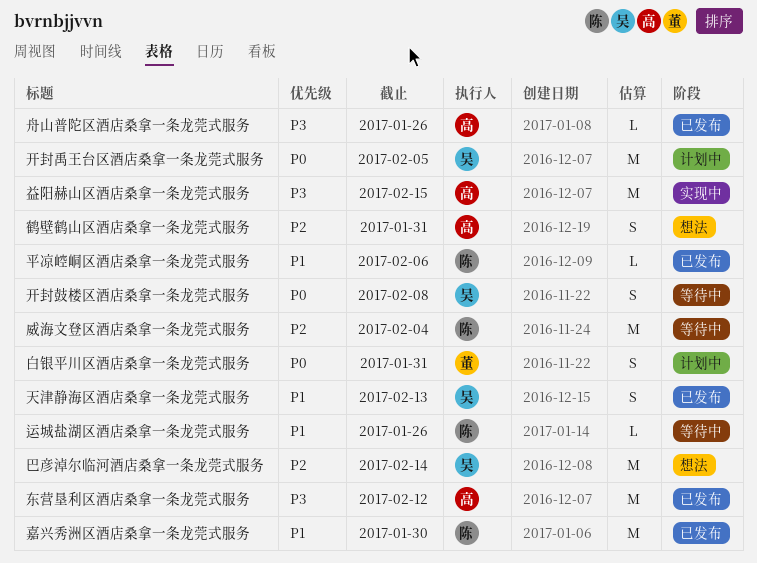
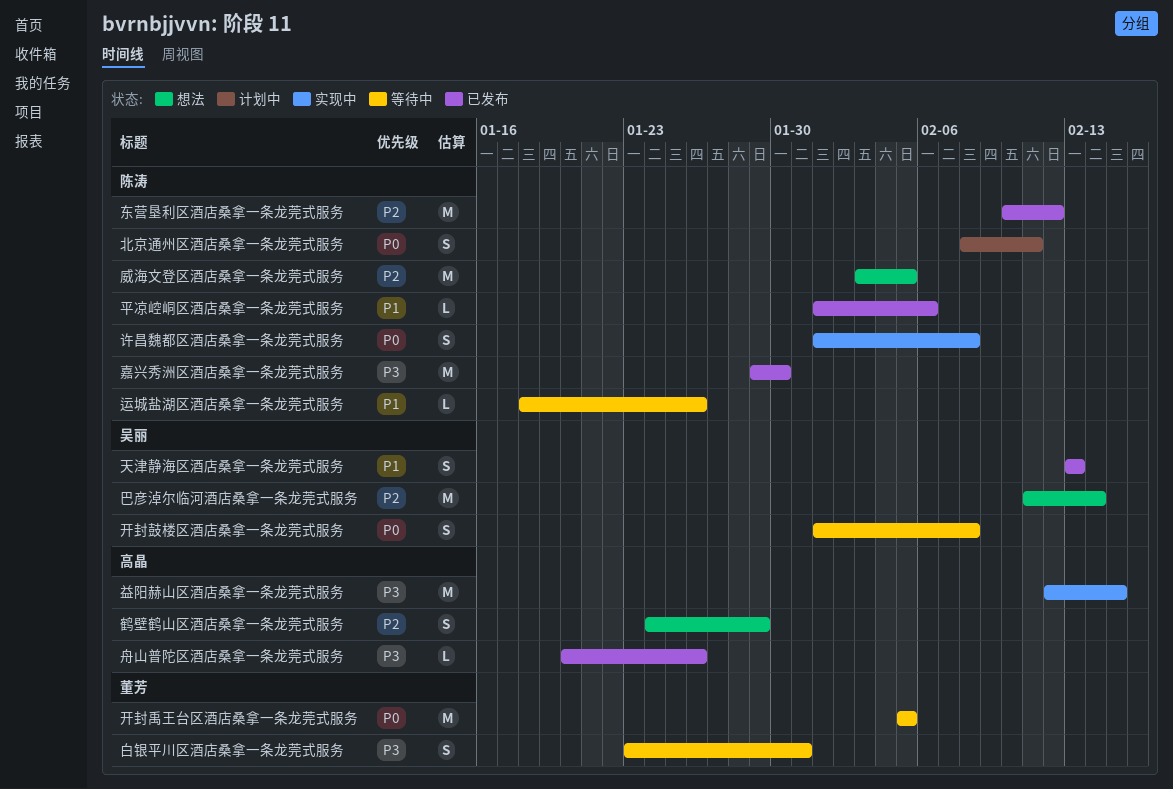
东营垦利区酒店桑拿一条龙莞式服务, owner: 高晶 -> 陈涛
东营垦利区酒店桑拿一条龙莞式服务, priority: P3 -> P2
北京通州区酒店桑拿一条龙莞式服务: none -> present
嘉兴秀洲区酒店桑拿一条龙莞式服务, priority: P1 -> P3
威海文登区酒店桑拿一条龙莞式服务, status: 等待中 -> 想法
威海文登区酒店桑拿一条龙莞式服务, due: Feb 4 -> Feb 5
开封禹王台区酒店桑拿一条龙莞式服务, status: 计划中 -> 等待中
开封禹王台区酒店桑拿一条龙莞式服务, owner: 吴丽 -> 董芳
白银平川区酒店桑拿一条龙莞式服务, status: 计划中 -> 等待中
白银平川区酒店桑拿一条龙莞式服务, priority: P0 -> P3
许昌魏都区酒店桑拿一条龙莞式服务: none -> present
鹤壁鹤山区酒店桑拿一条龙莞式服务, due: Jan 31 -> Jan 29

